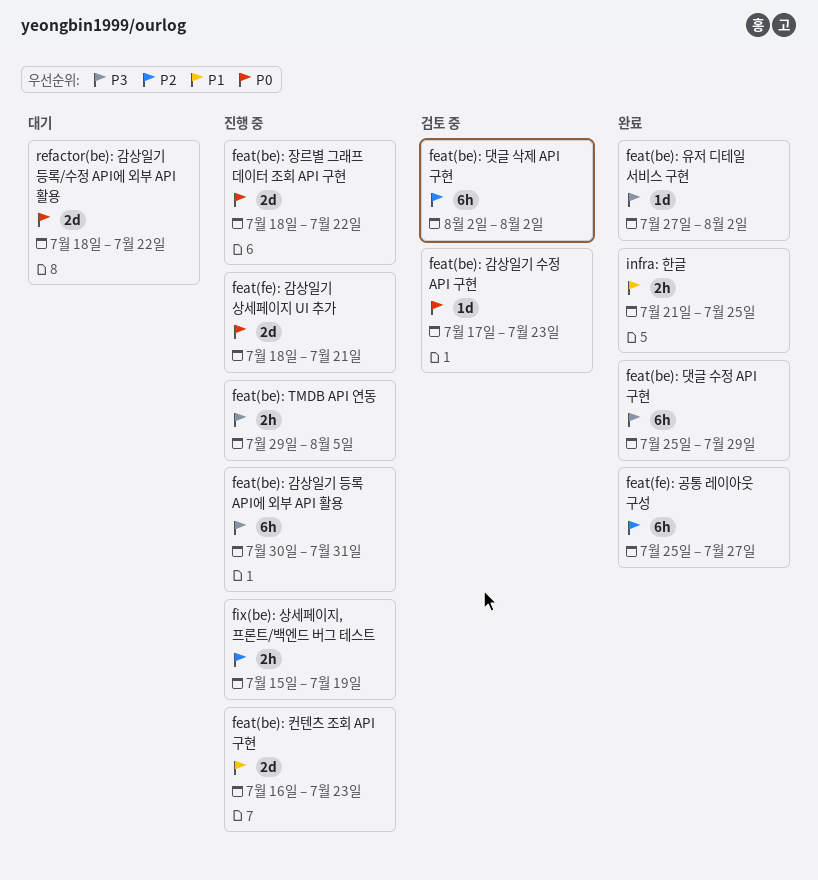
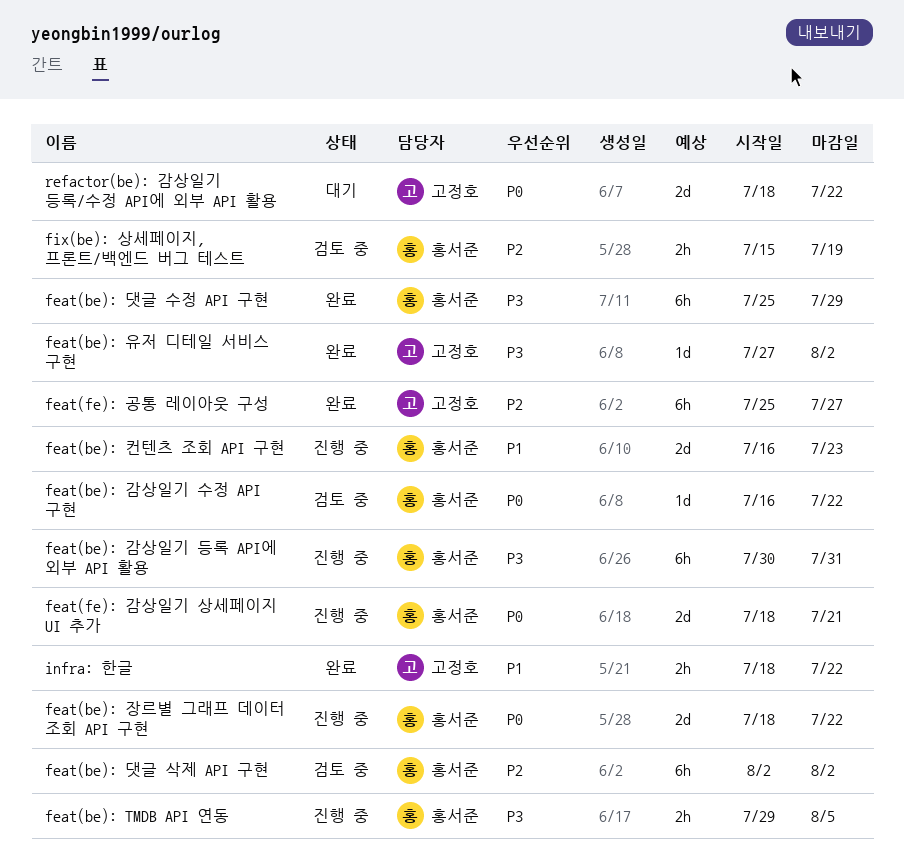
feat(be): 감상일기 수정 API 구현, start: Jul 17 -> Jul 16
feat(be): 감상일기 수정 API 구현, due: Jul 23 -> Jul 22
fix(be): 상세페이지, 프론트/백엔드 버그 테스트, status: 진행 중 -> 검토 중
infra: 한글, start: Jul 21 -> Jul 18
infra: 한글, due: Jul 25 -> Jul 22

